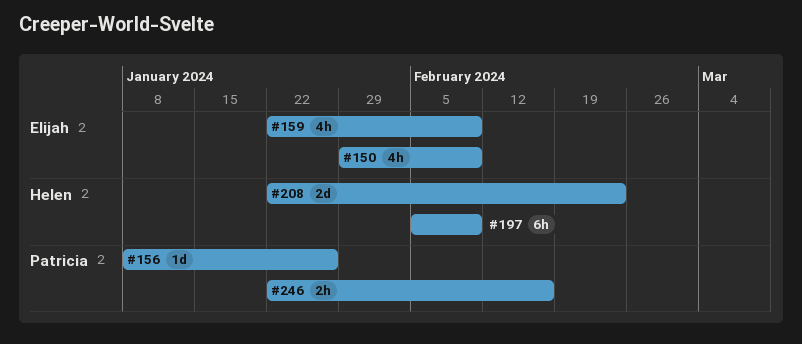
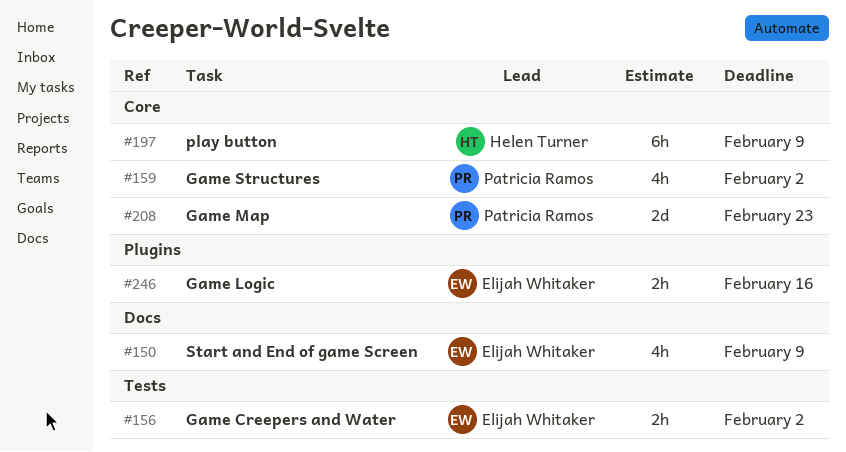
#156, owner: Patricia Ramos -> Elijah Whitaker
#156, estimate: 1d -> 2h
#156, due: Jan 26 -> Feb 2
#159, owner: Elijah Whitaker -> Patricia Ramos
#159, due: Feb 9 -> Feb 2
#208, owner: Helen Turner -> Patricia Ramos
#246, owner: Patricia Ramos -> Elijah Whitaker

